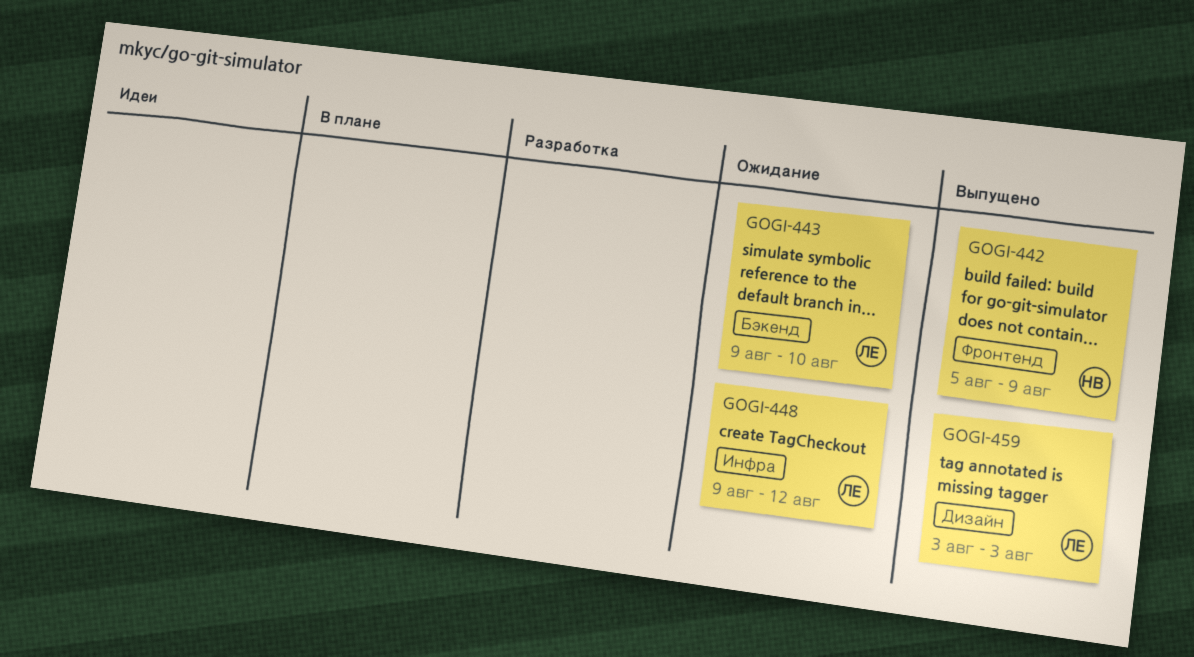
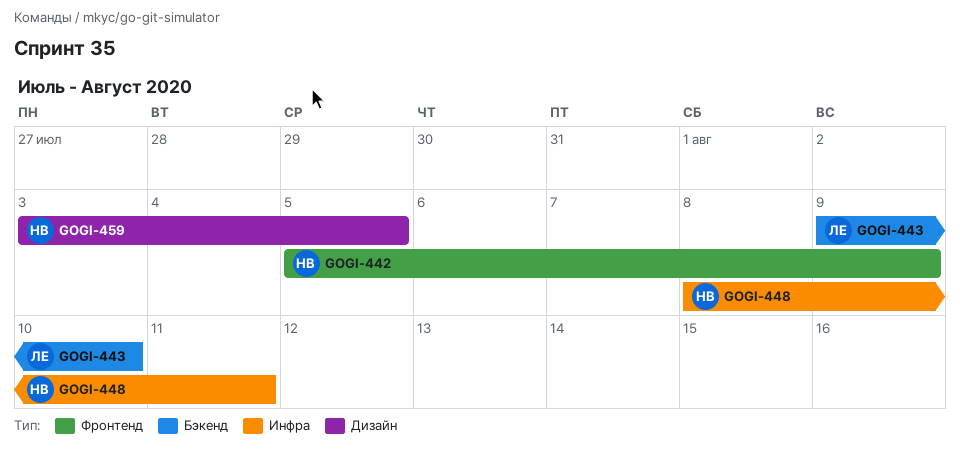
GOGI-448, owner: ЛЕ -> НВ
GOGI-448, start: Aug 9 -> Aug 8
GOGI-448, due: Aug 12 -> Aug 11
GOGI-459, owner: ЛЕ -> НВ
GOGI-459, due: Aug 3 -> Aug 5

